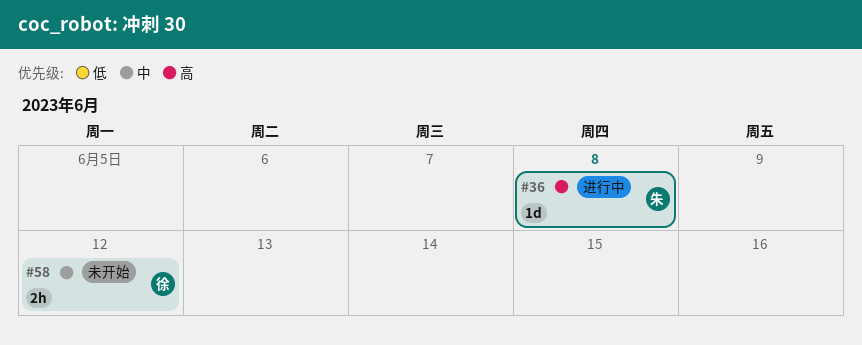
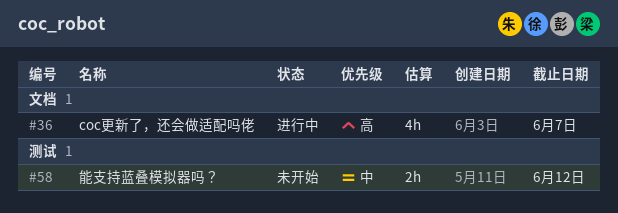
#36, estimate: 1d -> 4h
#36, due: Jun 8 -> Jun 7

